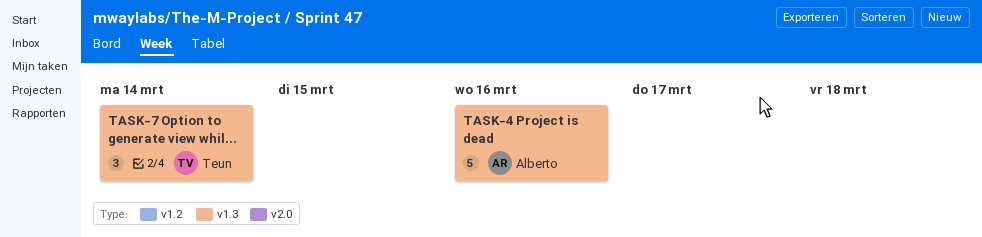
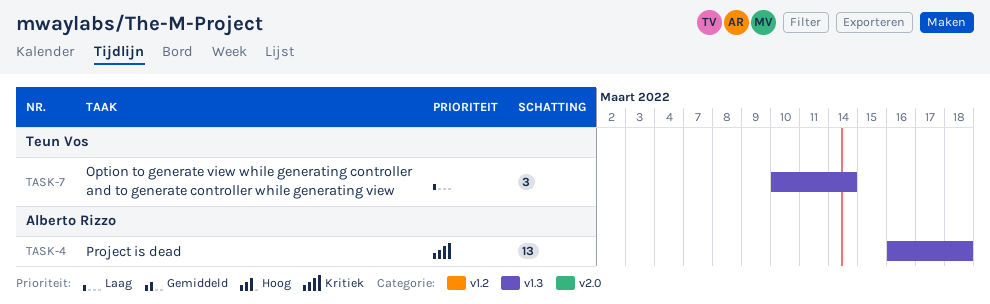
TASK-4, estimate: 5 -> 13
TASK-4, due: Mar 16 -> Mar 18

